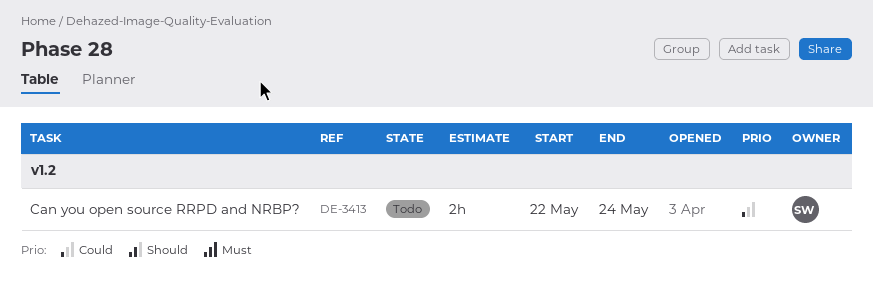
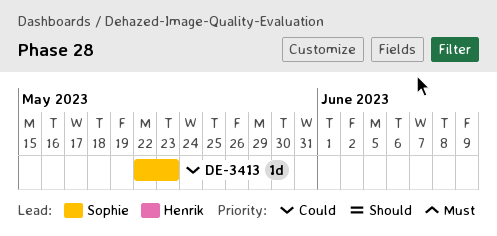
DE-3413, estimate: 2h -> 1d
DE-3413, due: May 24 -> May 23

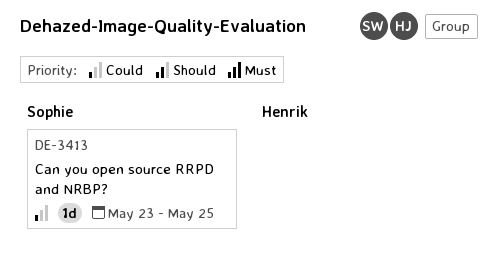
DE-3413, start: May 22 -> May 23
DE-3413, due: May 23 -> May 25

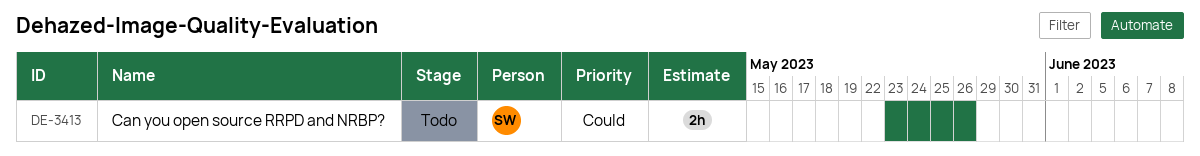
DE-3413, estimate: 1d -> 2h
DE-3413, due: May 25 -> May 26

